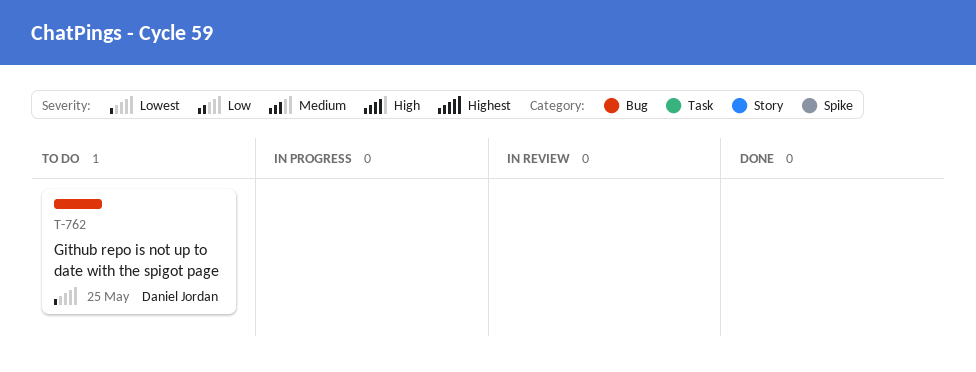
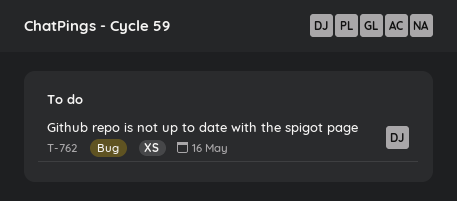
T-762, due: May 25 -> May 16

